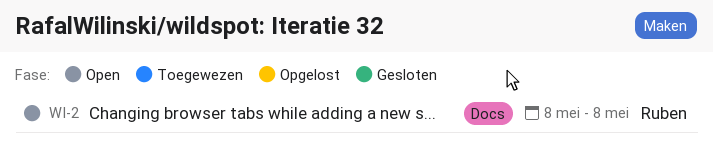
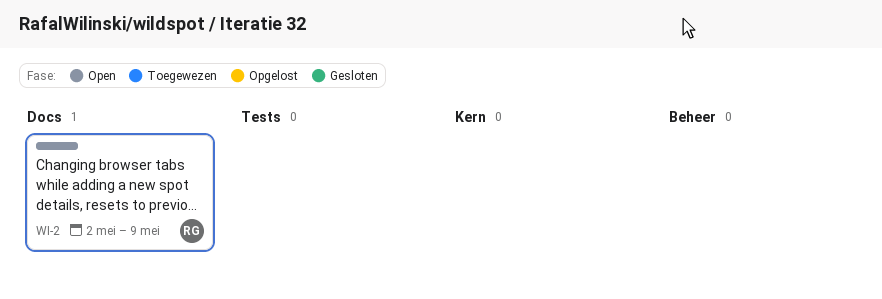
WI-2, start: May 8 -> May 2
WI-2, due: May 8 -> May 9

